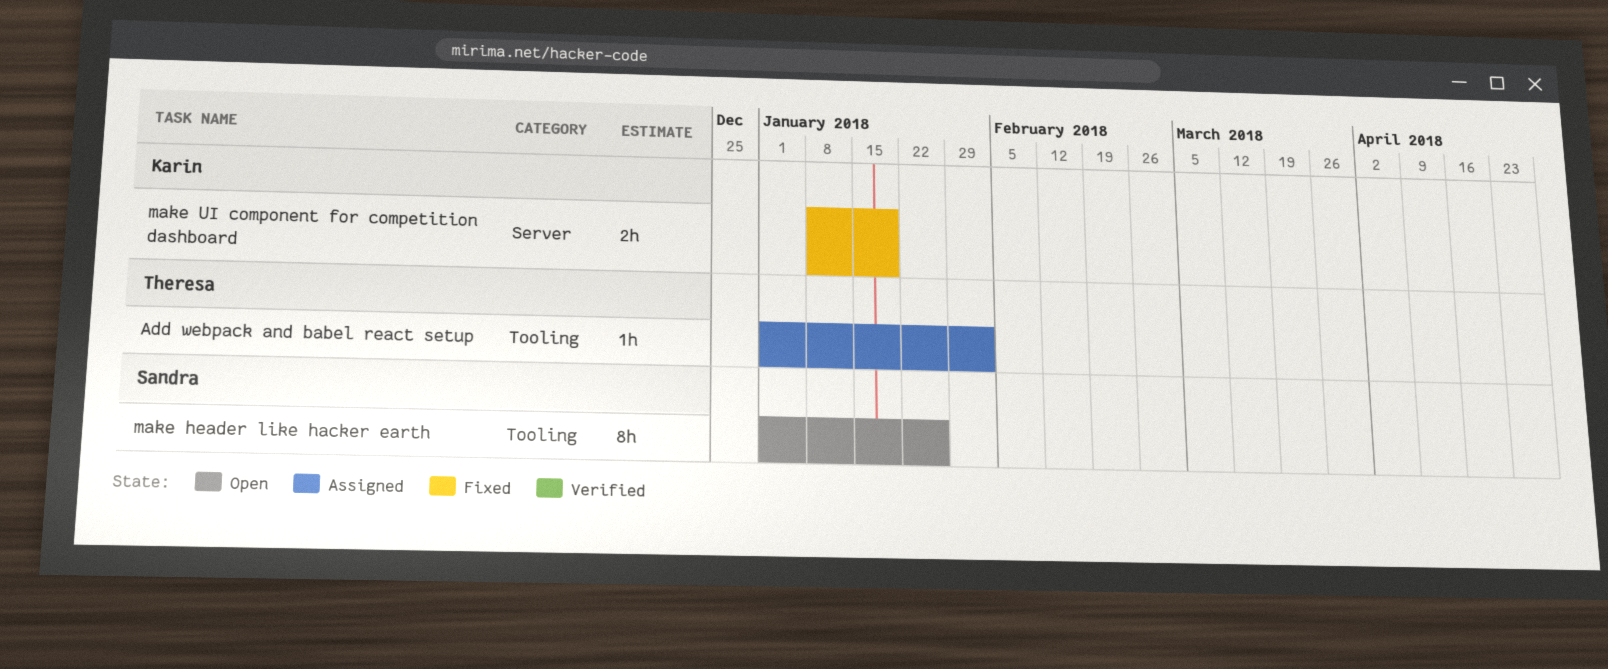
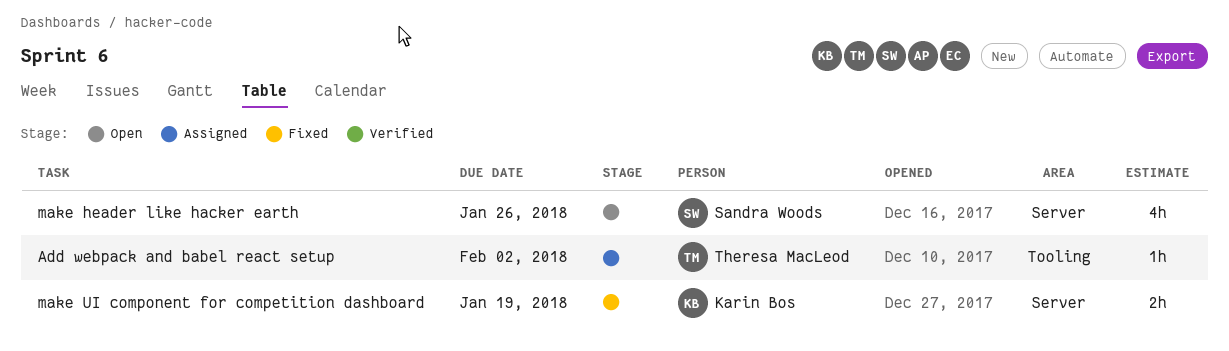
make header like hacker earth, label: Tooling -> Server
make header like hacker earth, estimate: 8h -> 4h

